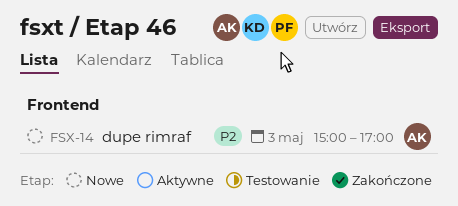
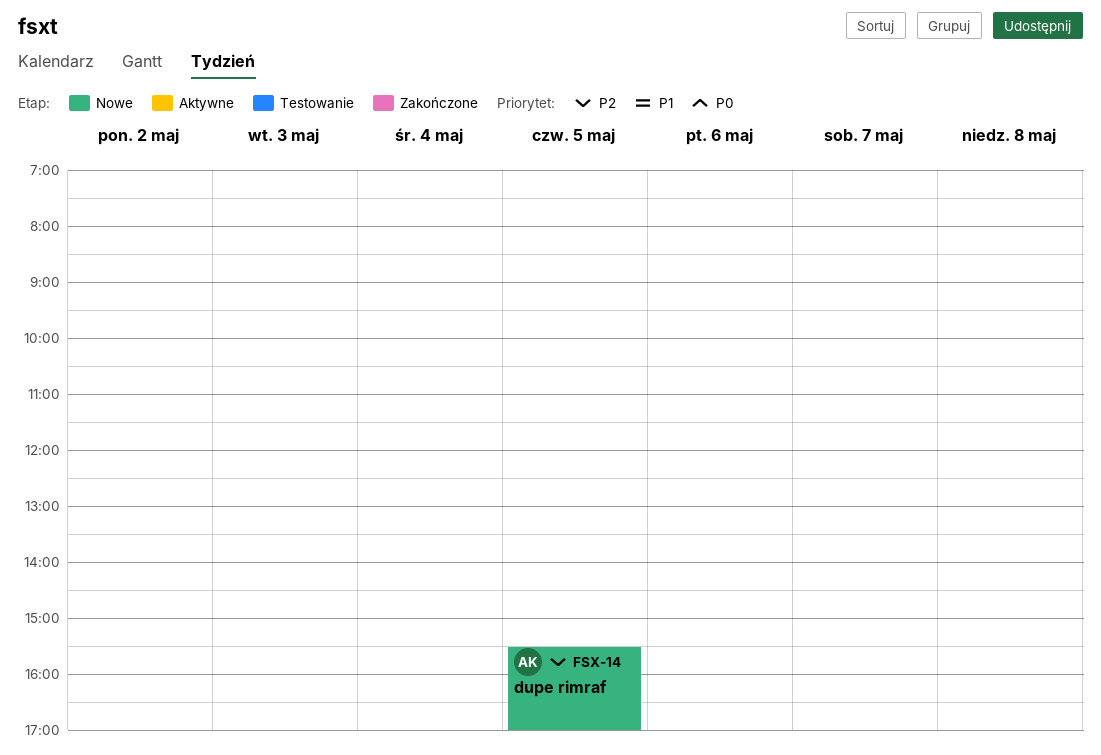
FSX-14, day: May 3 -> May 5
FSX-14, begins: 15:00 -> 15:30

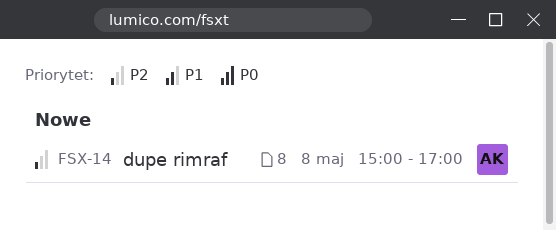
FSX-14, day: May 5 -> May 8
FSX-14, begins: 15:30 -> 15:00

